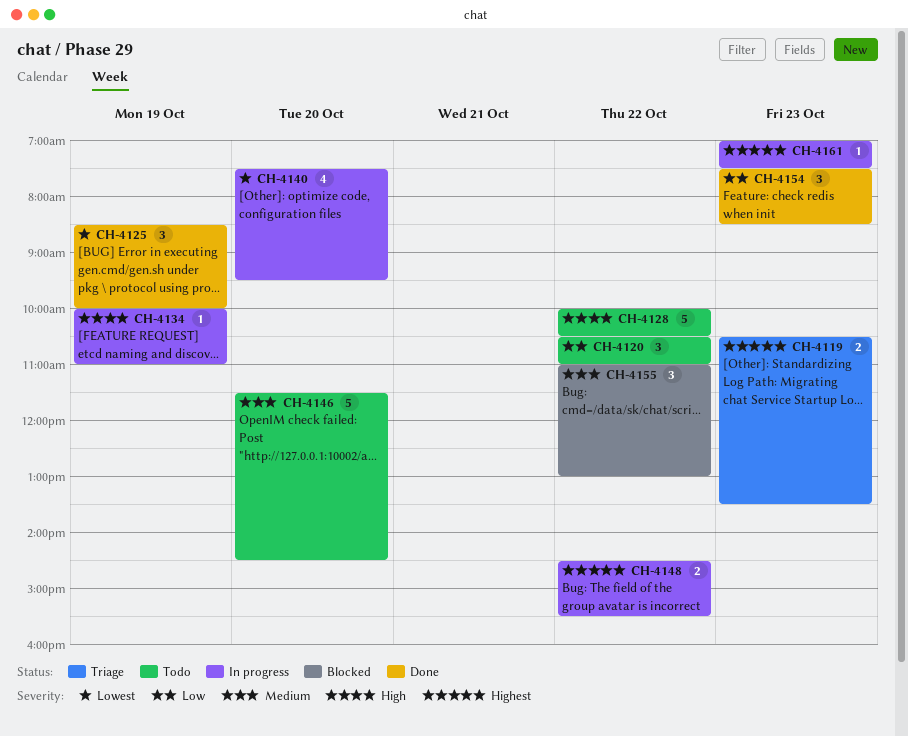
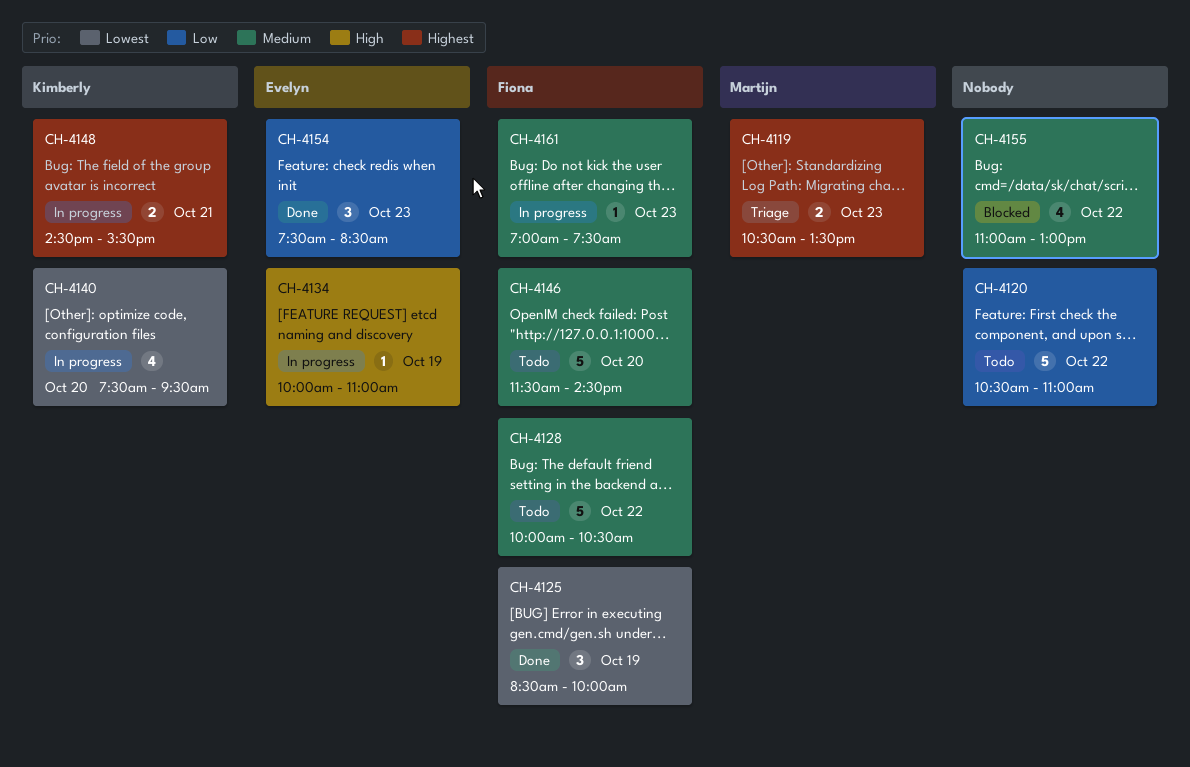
CH-4120, estimate: 3 -> 5
CH-4128, priority: High -> Medium
CH-4148, day: Oct 22 -> Oct 21
CH-4155, estimate: 3 -> 4
CH-4161, priority: Highest -> Medium

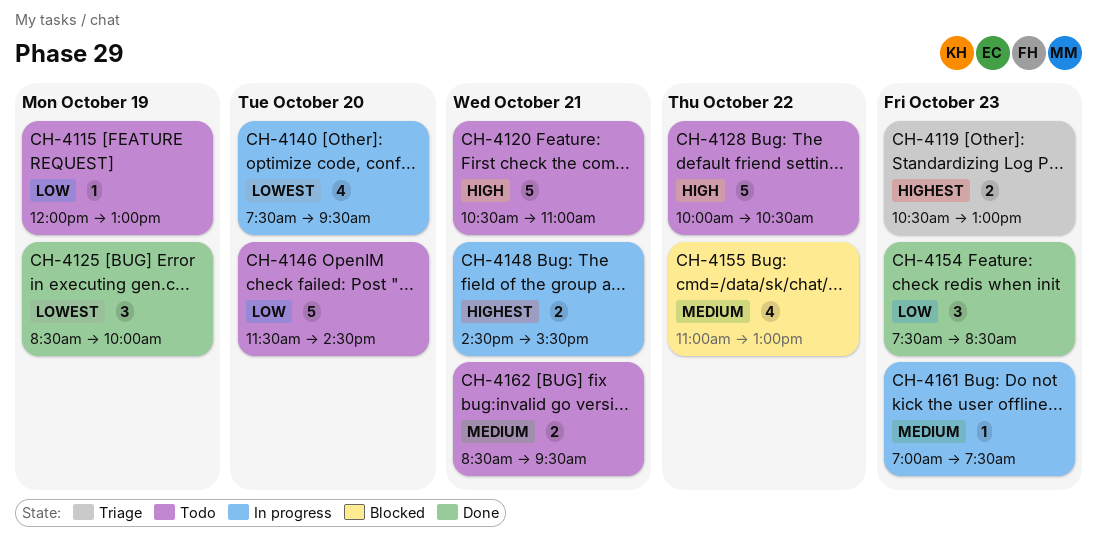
CH-4115: none -> present
CH-4119, ends: 13:30 -> 13:00
CH-4120, priority: Low -> High
CH-4120, day: Oct 22 -> Oct 21
CH-4128, priority: Medium -> High
CH-4134: present -> none
CH-4146, priority: Medium -> Low
CH-4162: none -> present

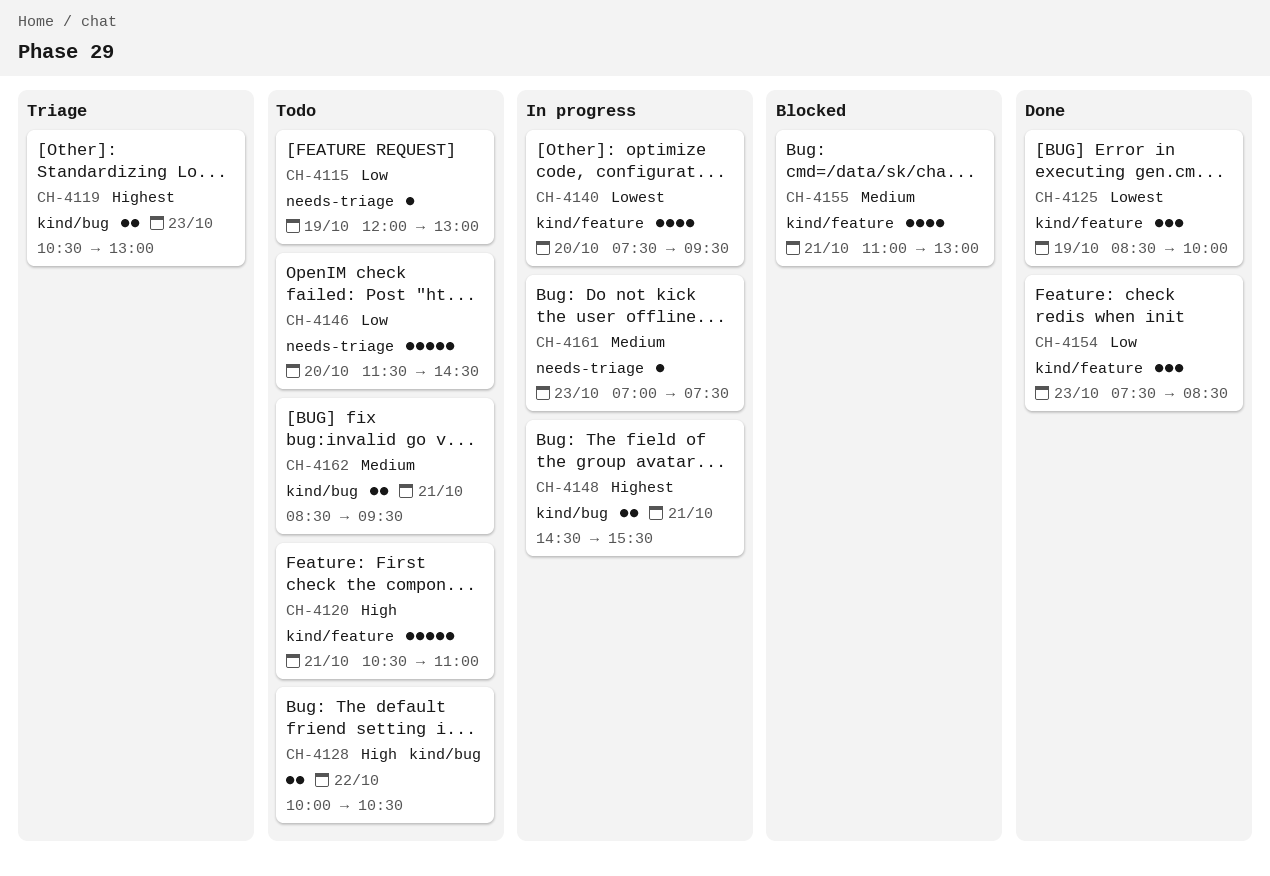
CH-4128, estimate: 5 -> 2
CH-4155, day: Oct 22 -> Oct 21

